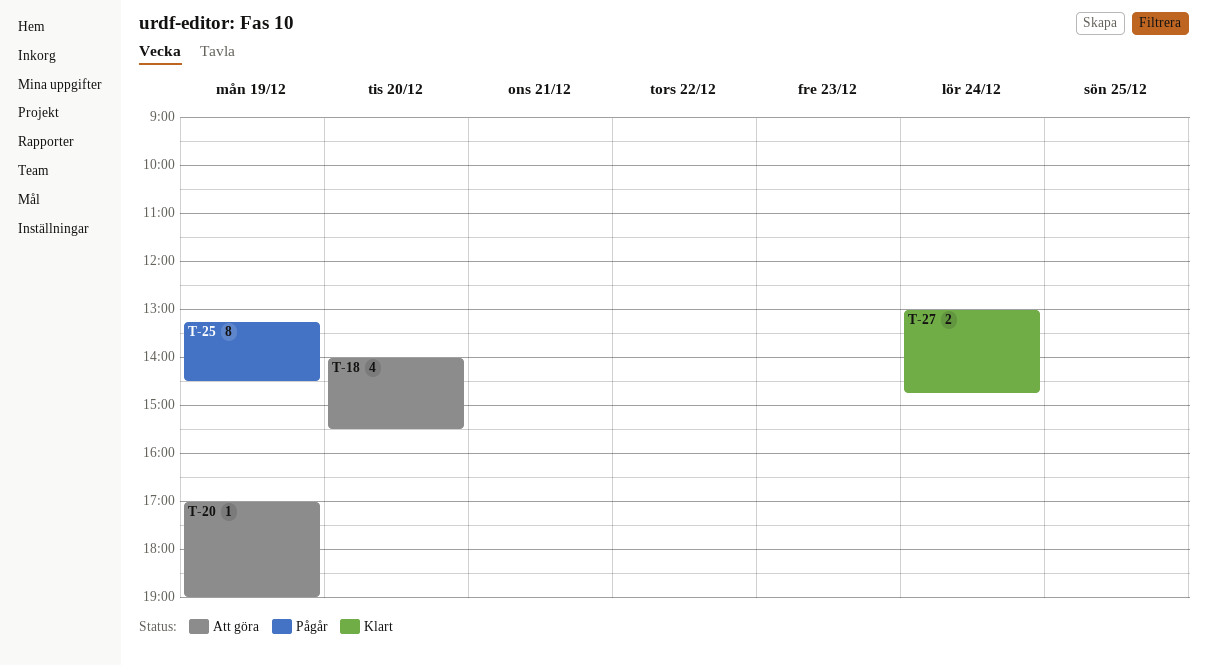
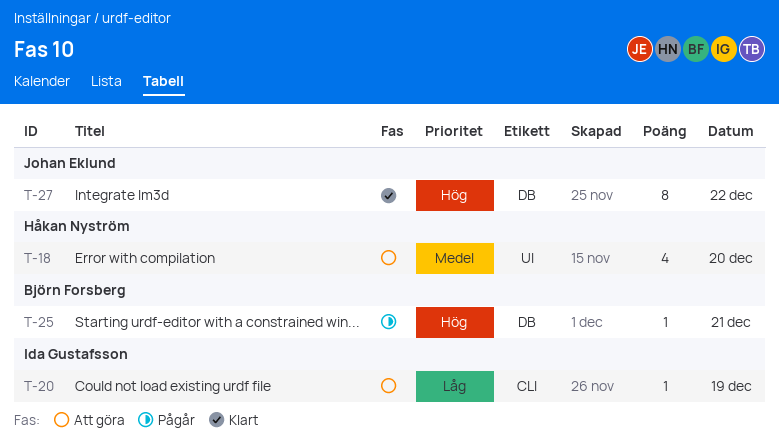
T-25, estimate: 8 -> 1
T-25, day: Dec 19 -> Dec 21
T-27, estimate: 2 -> 8
T-27, day: Dec 24 -> Dec 22

